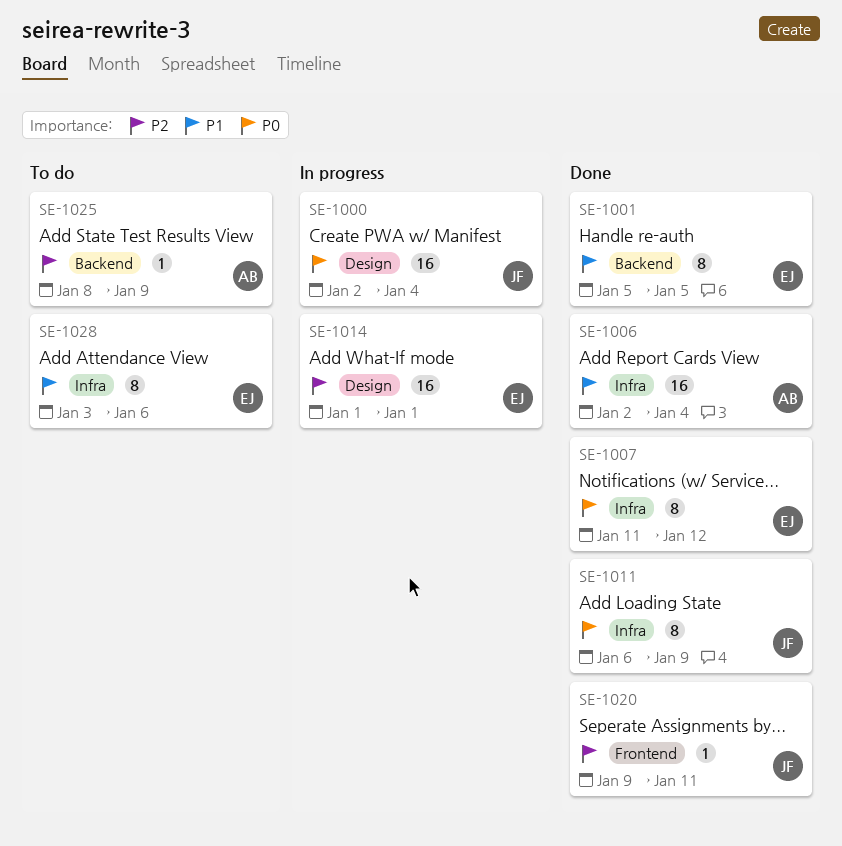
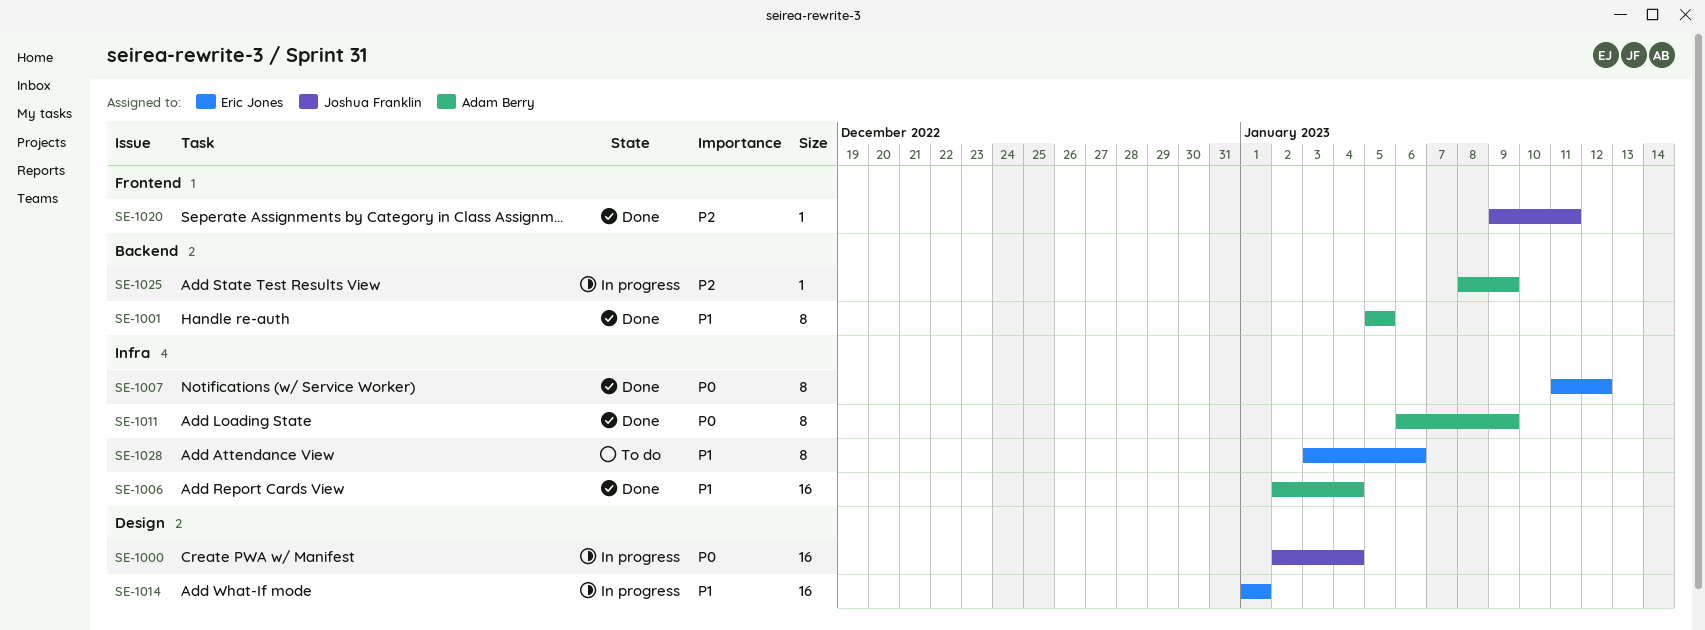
SE-1001, owner: Eric Jones -> Adam Berry
SE-1011, owner: Joshua Franklin -> Adam Berry
SE-1014, priority: P2 -> P1
SE-1025, status: To do -> In progress

